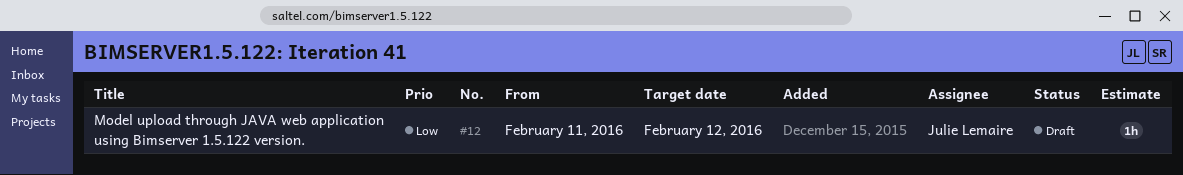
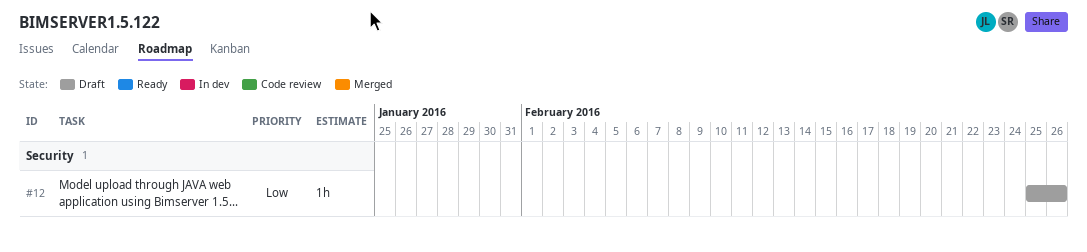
#12, start: Feb 11 -> Feb 25
#12, due: Feb 12 -> Feb 26

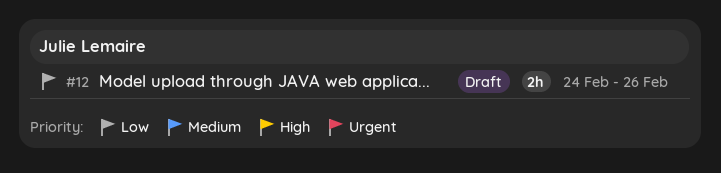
#12, estimate: 1h -> 2h
#12, start: Feb 25 -> Feb 24

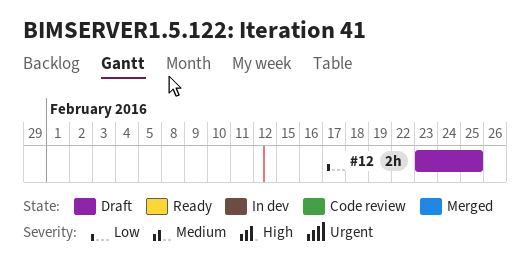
#12, start: Feb 24 -> Feb 23
#12, due: Feb 26 -> Feb 25

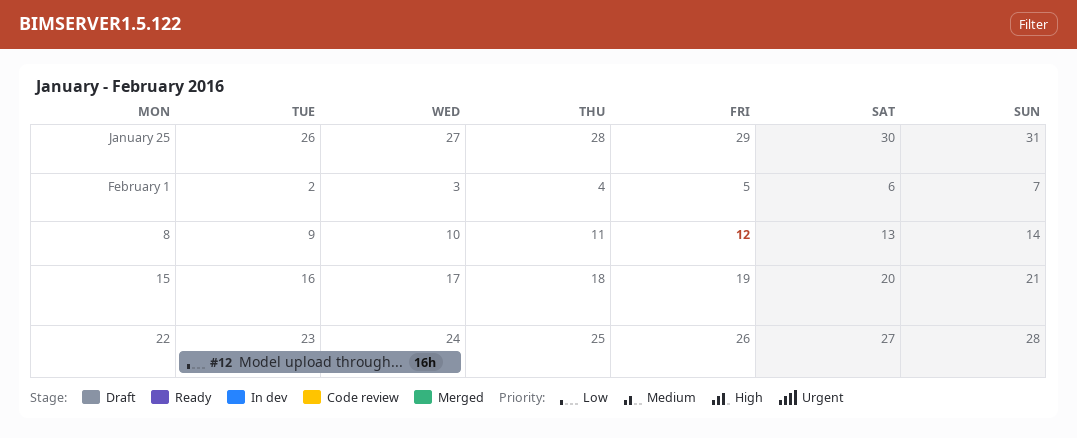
#12, estimate: 2h -> 16h
#12, due: Feb 25 -> Feb 24

